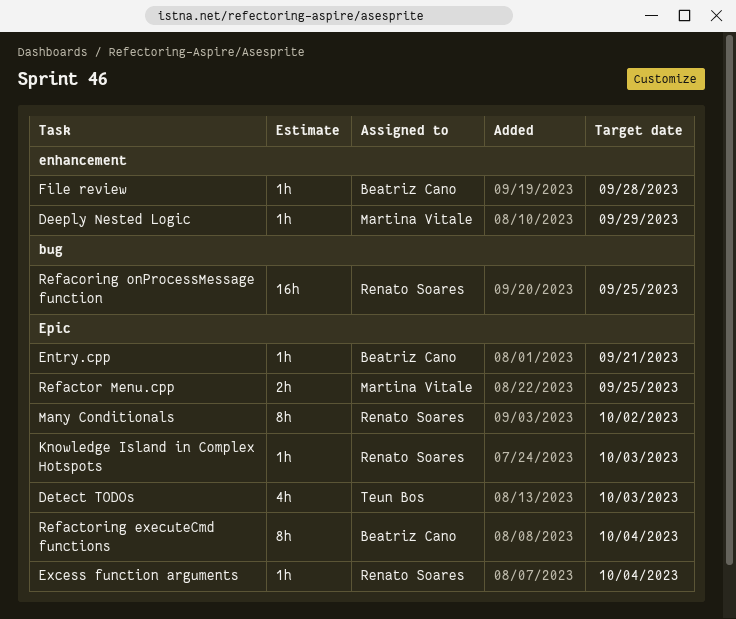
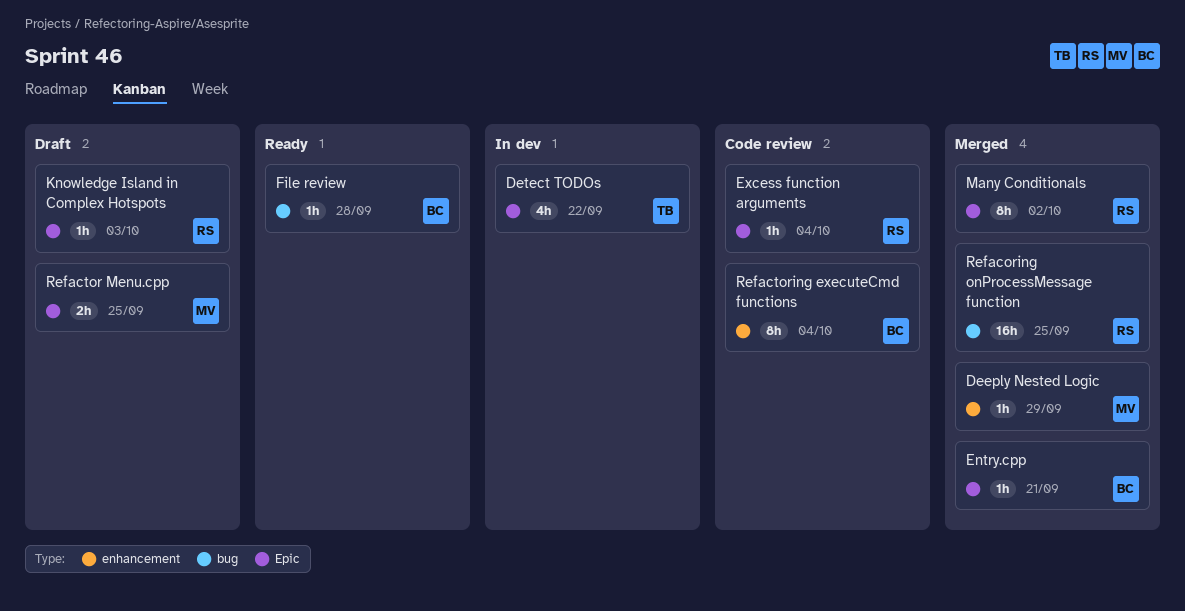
Detect TODOs, due: Oct 3 -> Sep 22
File review, label: enhancement -> bug
Refactoring executeCmd functions, label: Epic -> enhancement

